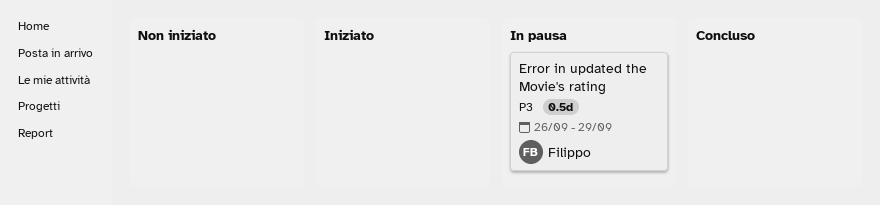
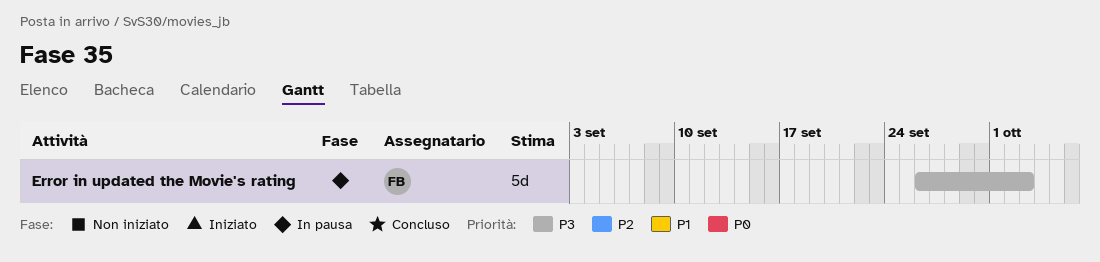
Error in updated the Movie's rating, estimate: 0.5d -> 5d
Error in updated the Movie's rating, due: Sep 29 -> Oct 3

